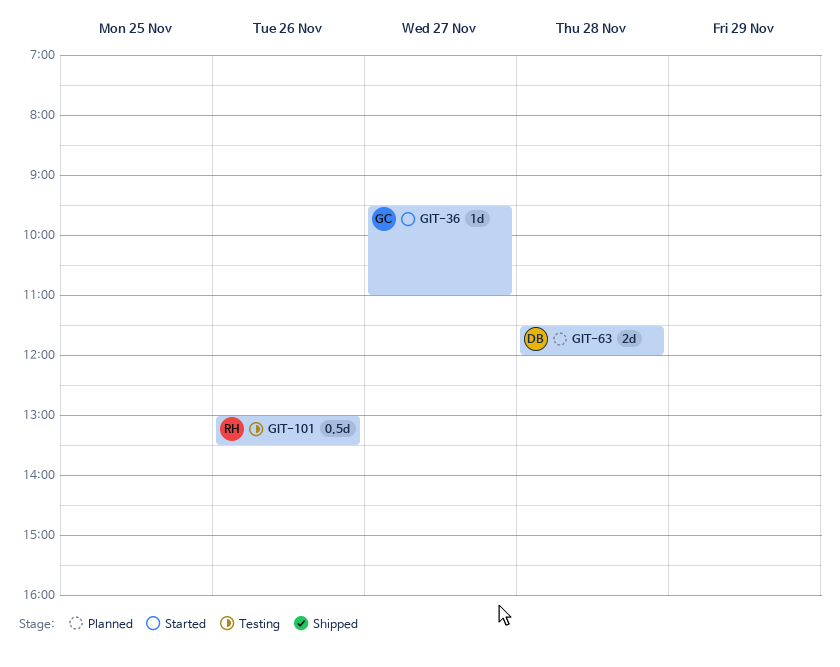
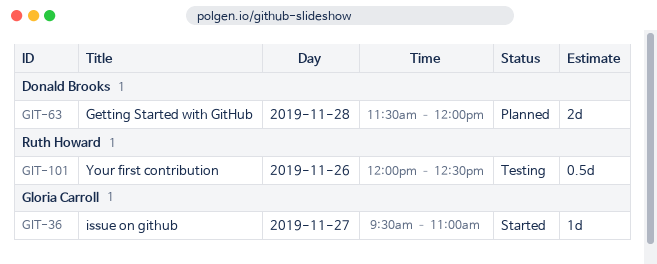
GIT-101, begins: 13:00 -> 12:00
GIT-101, ends: 13:30 -> 12:30

